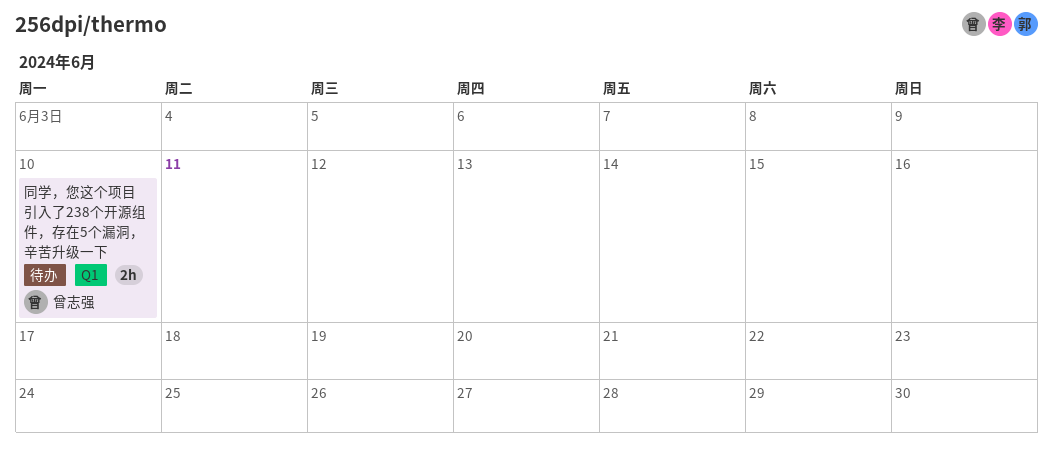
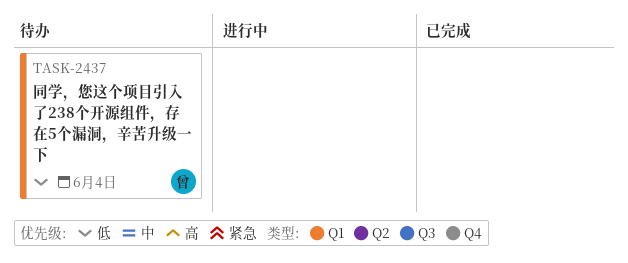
同学，您这个项目引入了238个开源组件，存在5个漏洞，辛苦升级一下, due: Jun 10 -> Jun 4

